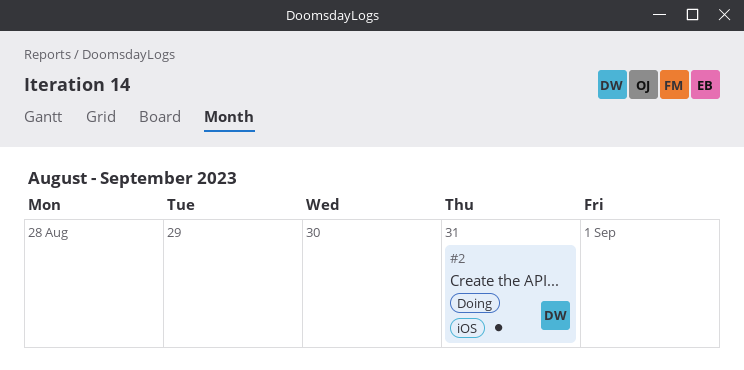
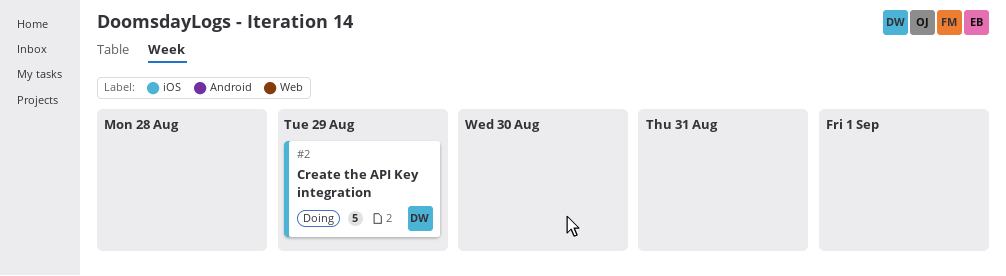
#2, estimate: 1 -> 5
#2, due: Aug 31 -> Aug 29

